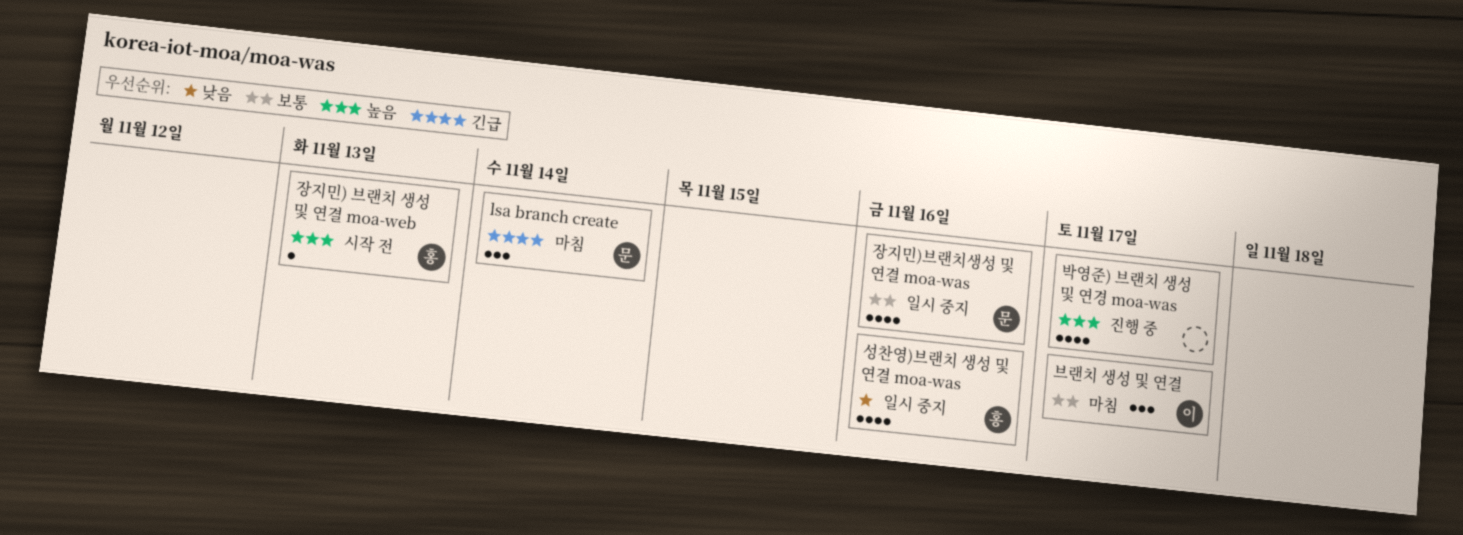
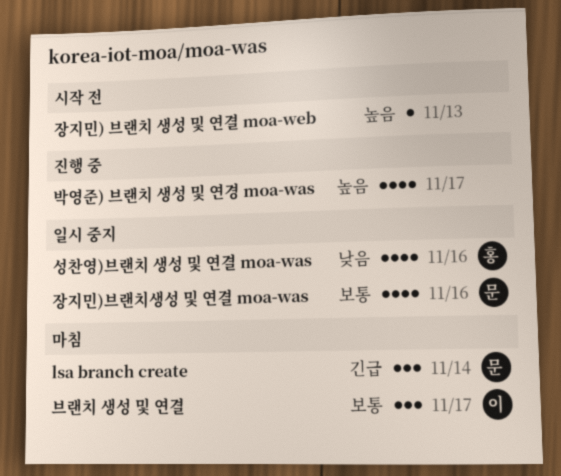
장지민) 브랜치 생성 및 연결 moa-web, owner: 홍 -> none

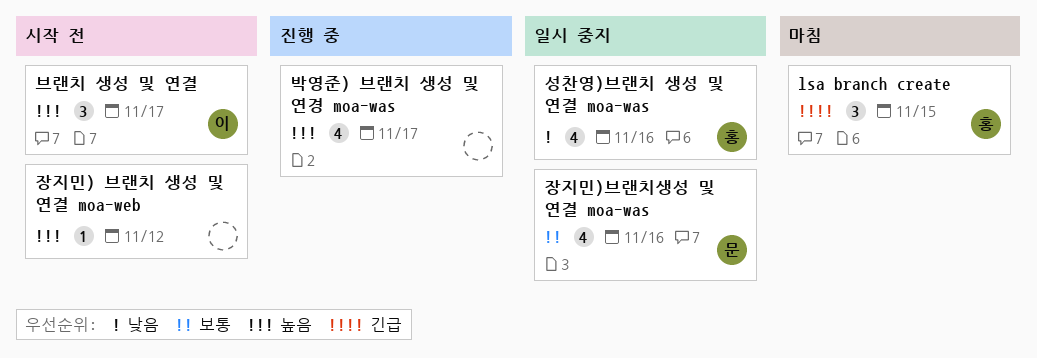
lsa branch create, owner: 문 -> 홍
lsa branch create, due: Nov 14 -> Nov 15
브랜치 생성 및 연결, status: 마침 -> 시작 전
브랜치 생성 및 연결, priority: 보통 -> 높음
장지민) 브랜치 생성 및 연결 moa-web, due: Nov 13 -> Nov 12

